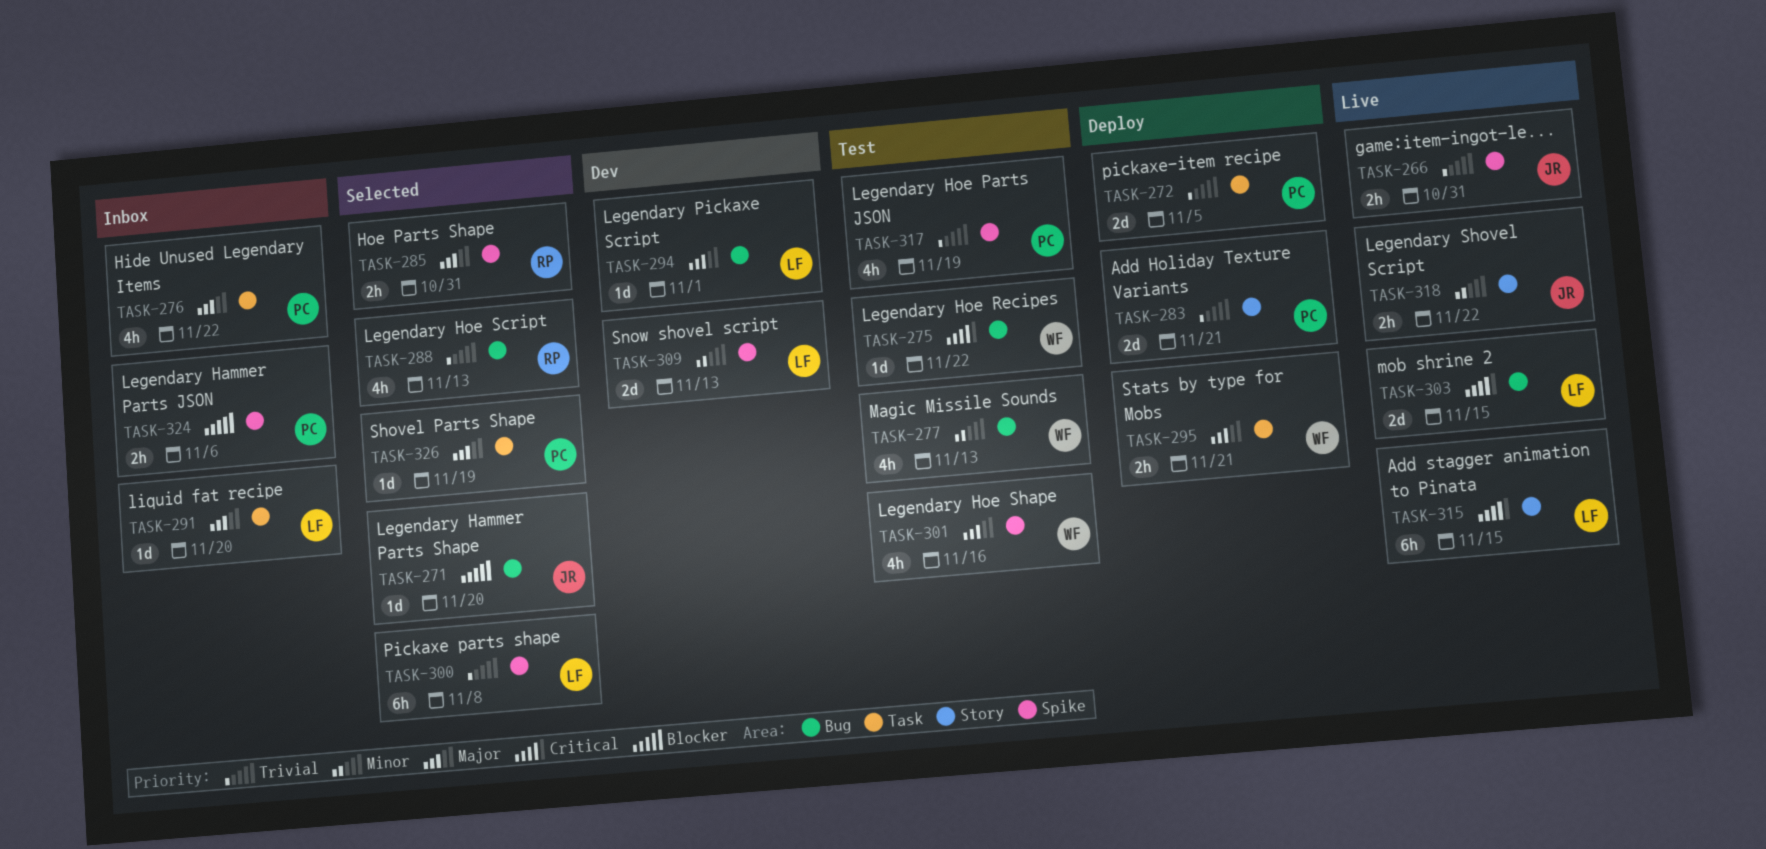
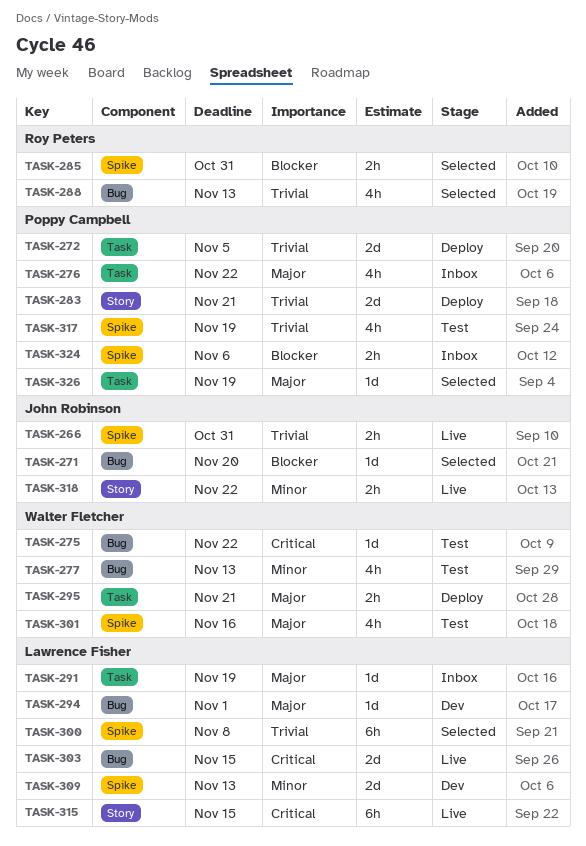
TASK-285, priority: Major -> Blocker
TASK-291, due: Nov 20 -> Nov 19

